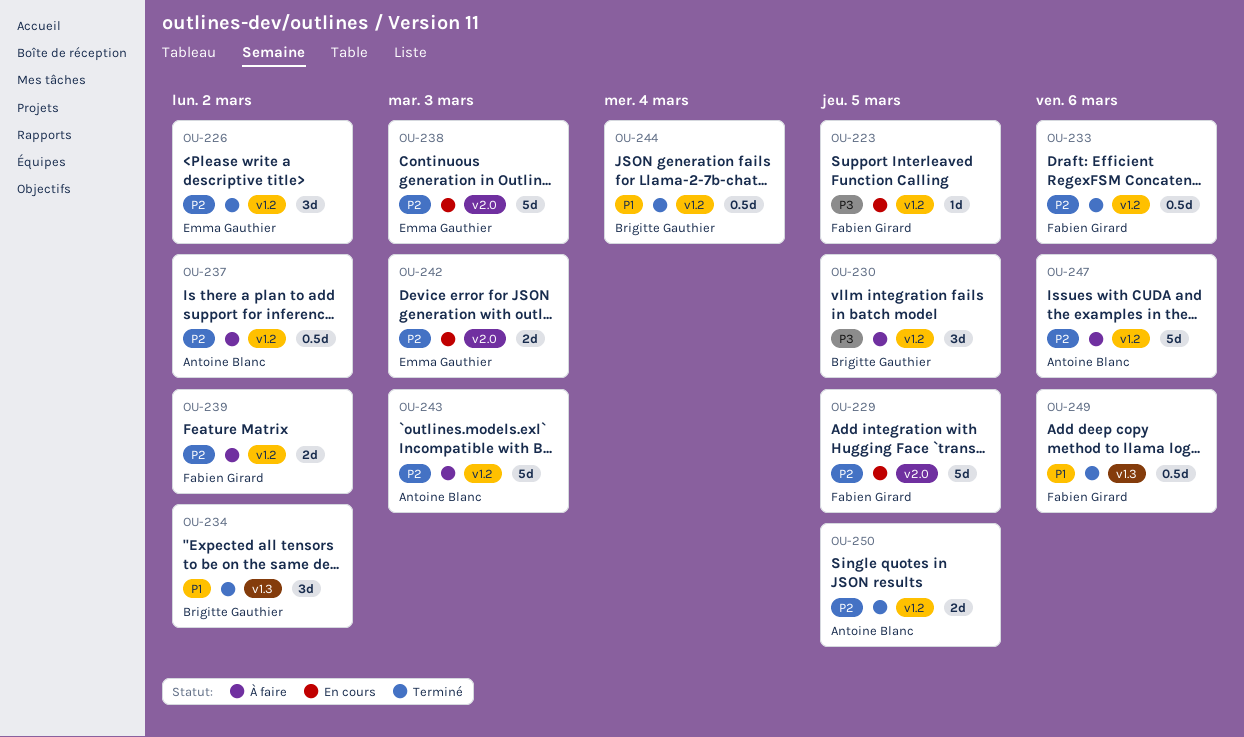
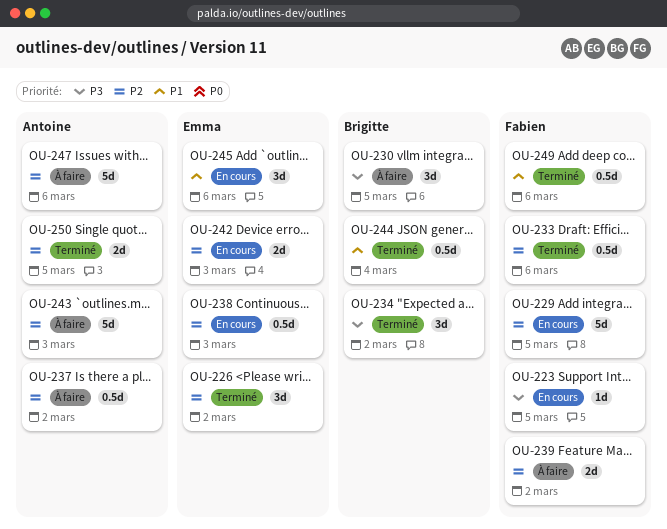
OU-234, priority: P1 -> P3
OU-238, estimate: 5d -> 0.5d
OU-245: none -> present

